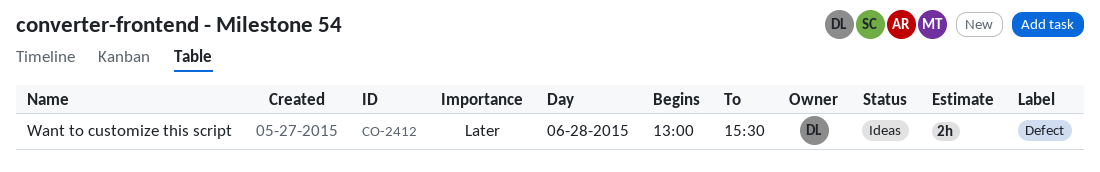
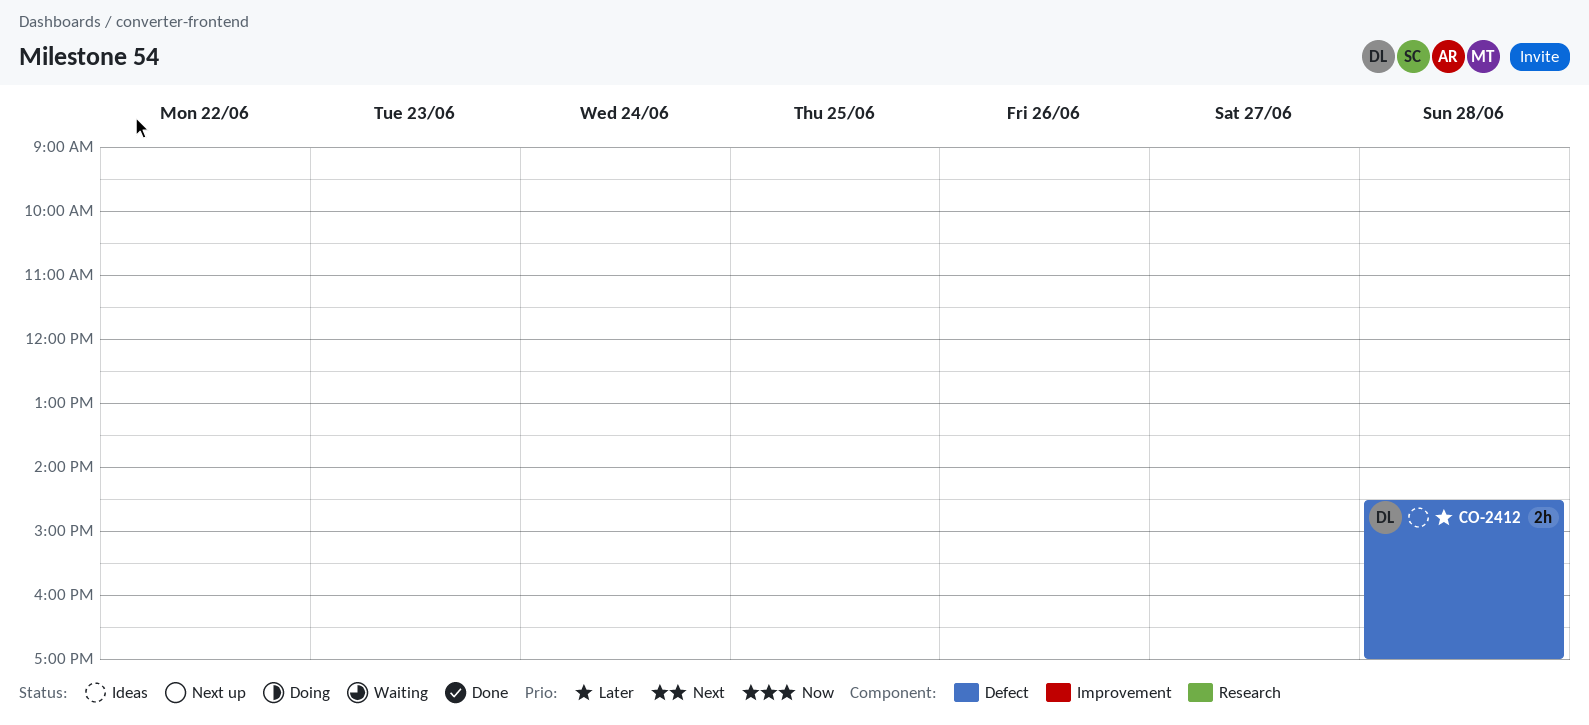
CO-2412, begins: 13:00 -> 14:30
CO-2412, ends: 15:30 -> 17:00

